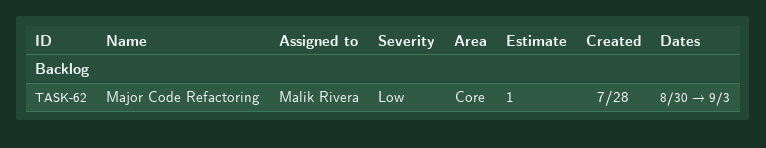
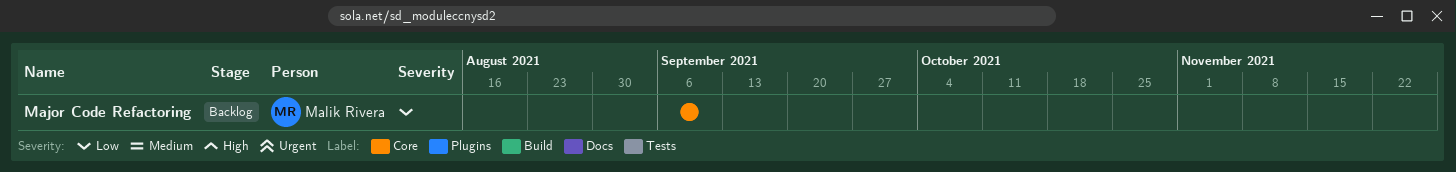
Major Code Refactoring, start: Aug 30 -> Sep 6
Major Code Refactoring, due: Sep 3 -> Sep 10

